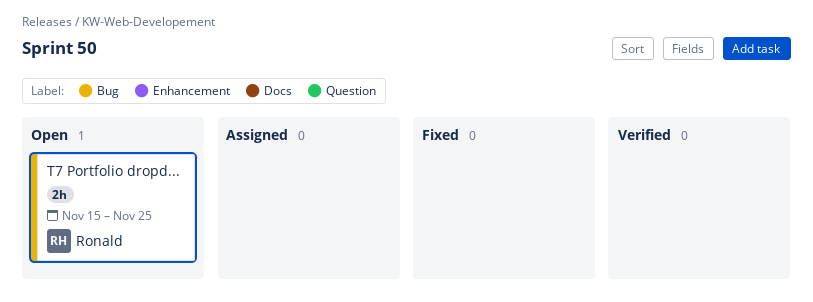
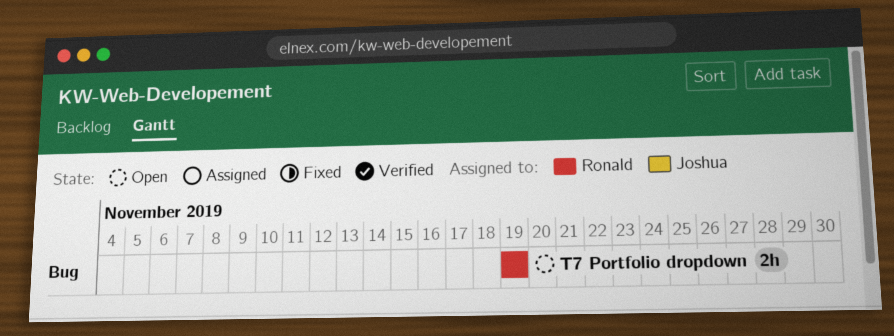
T7, start: Nov 15 -> Nov 19
T7, due: Nov 25 -> Nov 19

